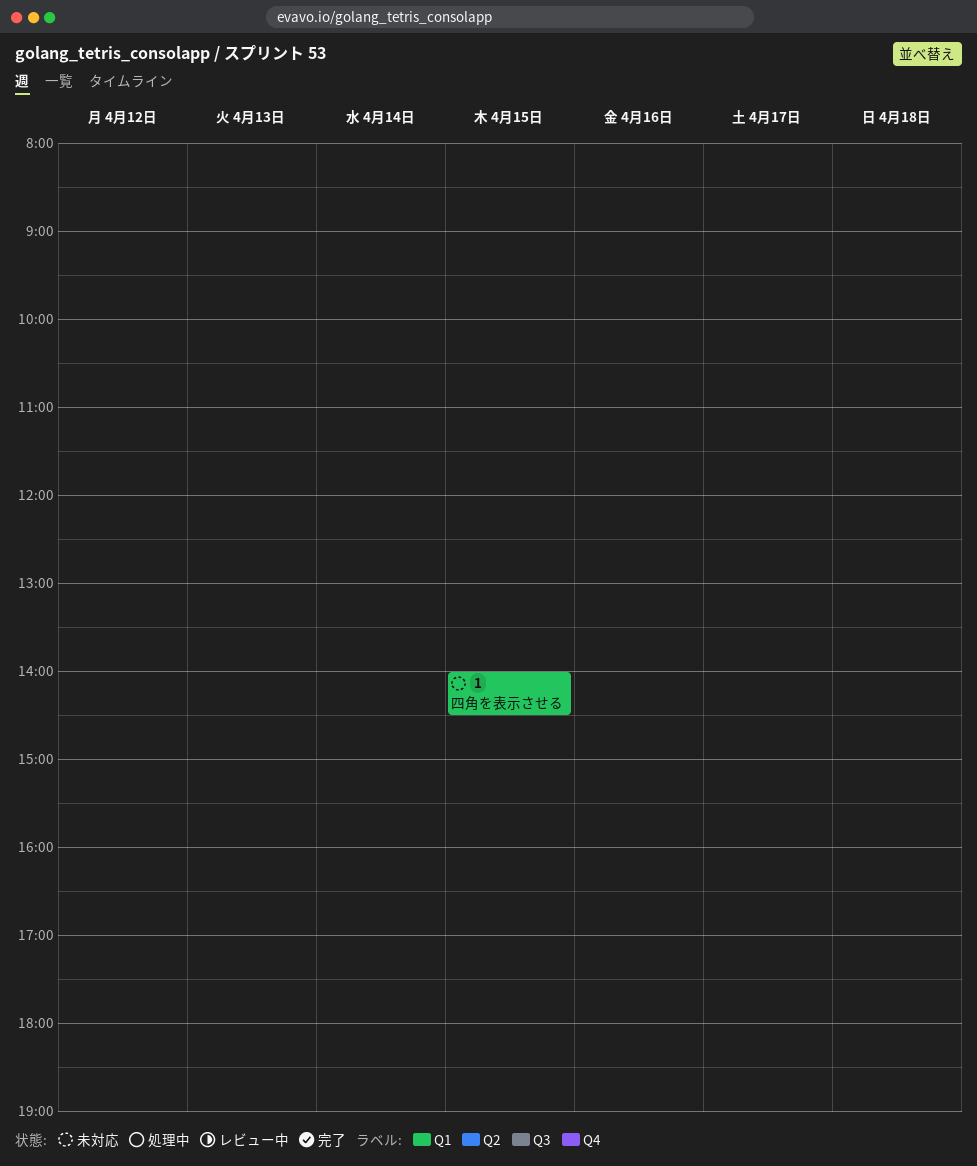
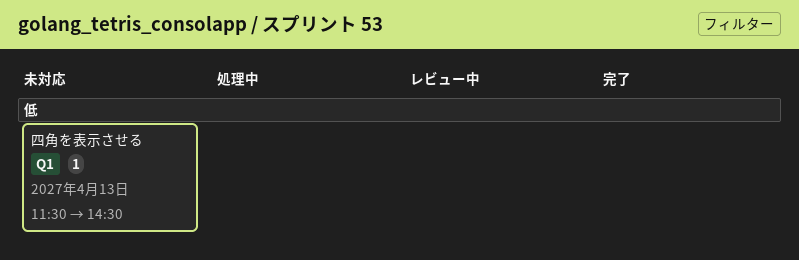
四角を表示させる, day: Apr 15 -> Apr 13
四角を表示させる, begins: 14:00 -> 11:30

